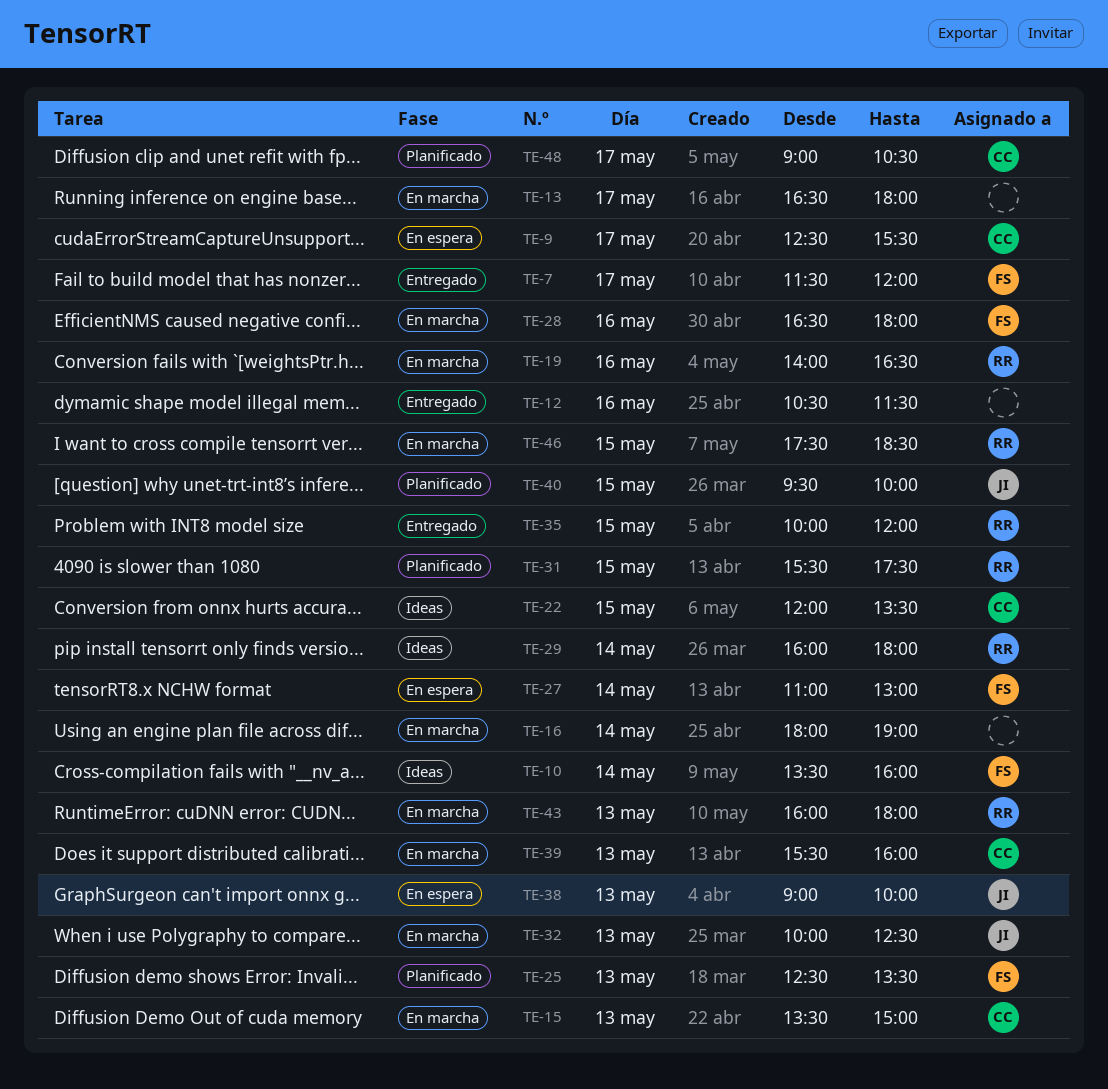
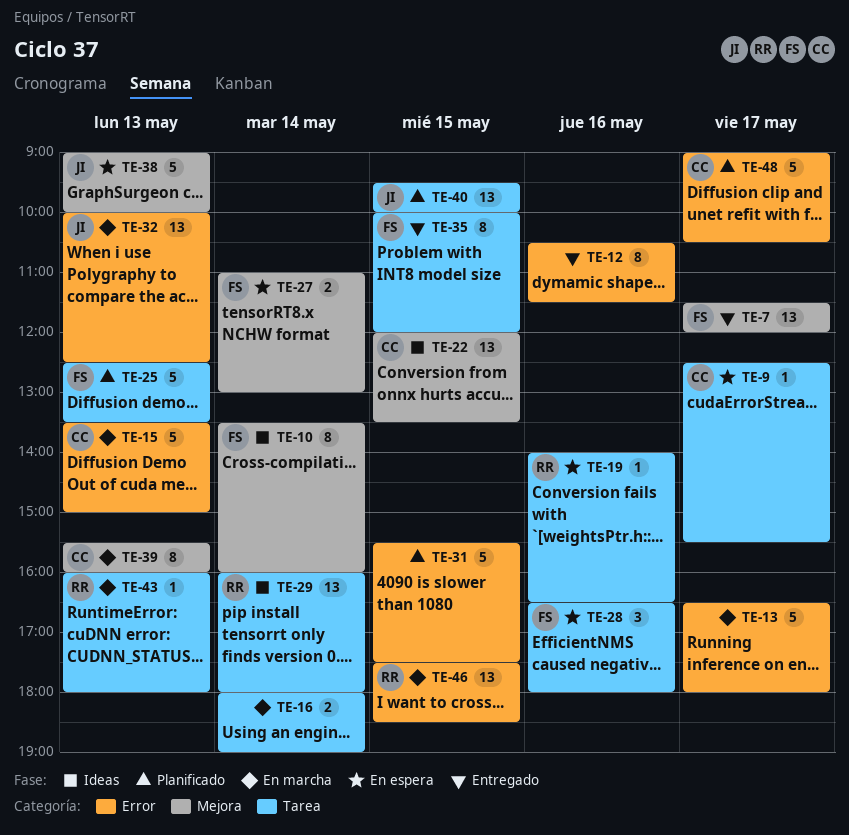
TE-19, status: En marcha -> En espera
TE-28, status: En marcha -> En espera
TE-31, owner: RR -> none
TE-35, owner: RR -> FS

